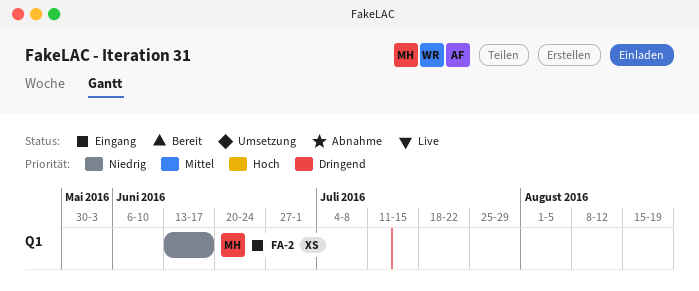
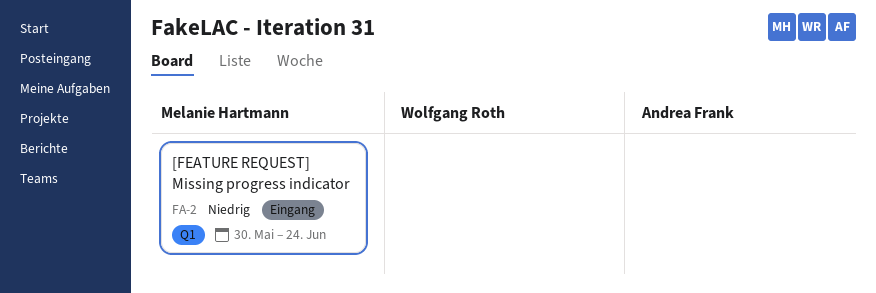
FA-2, start: Jun 13 -> May 30
FA-2, due: Jun 17 -> Jun 24

